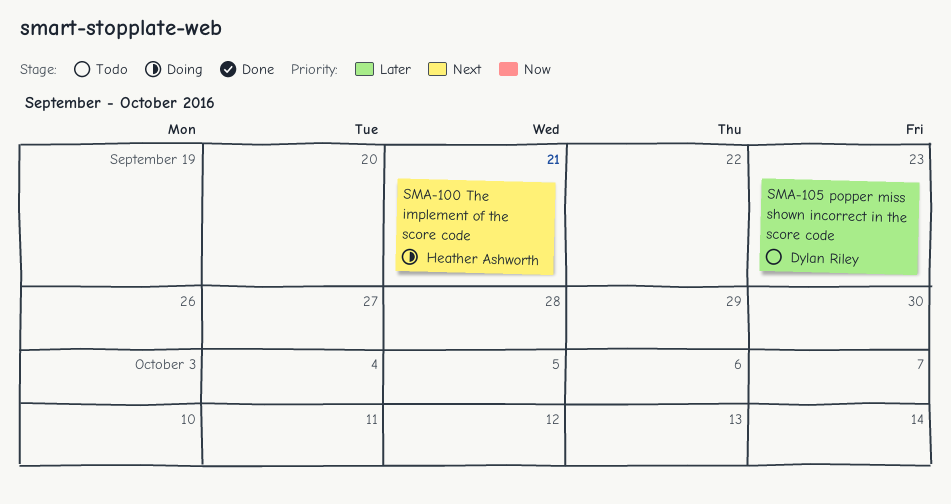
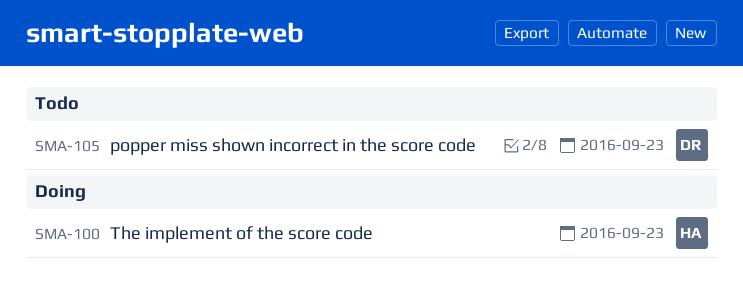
SMA-100, due: Sep 21 -> Sep 23

